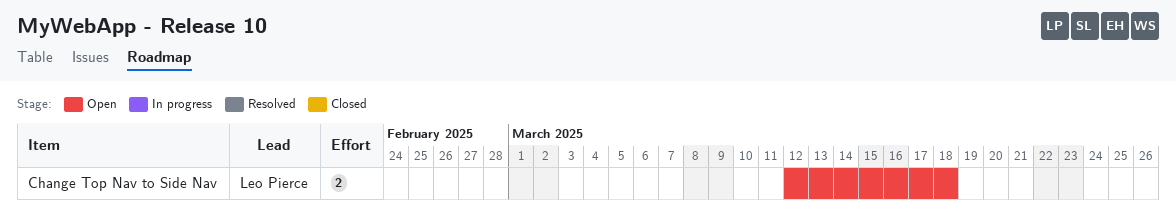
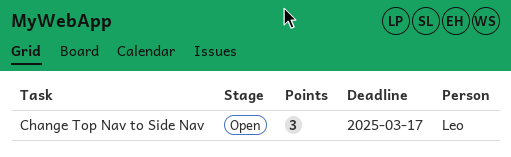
Change Top Nav to Side Nav, estimate: 2 -> 3
Change Top Nav to Side Nav, due: Mar 18 -> Mar 17

